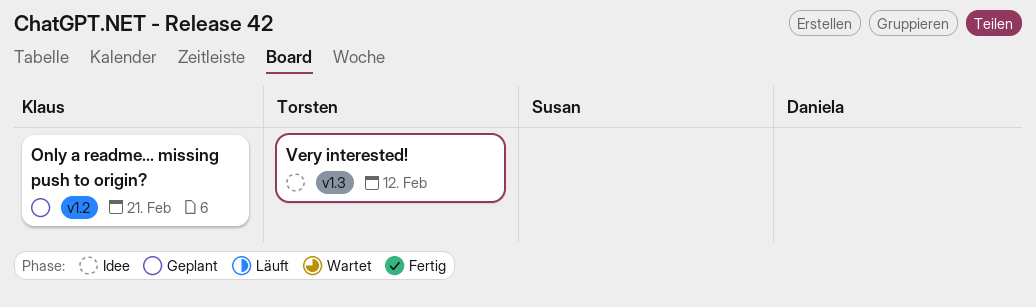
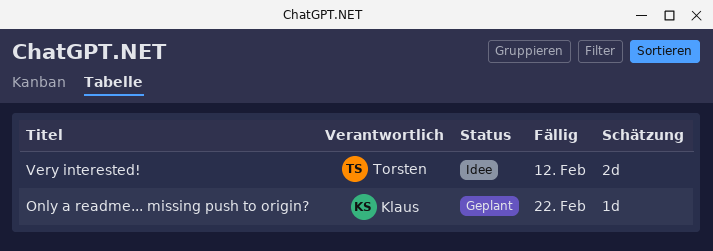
Only a readme... missing push to origin?, due: Feb 21 -> Feb 22

